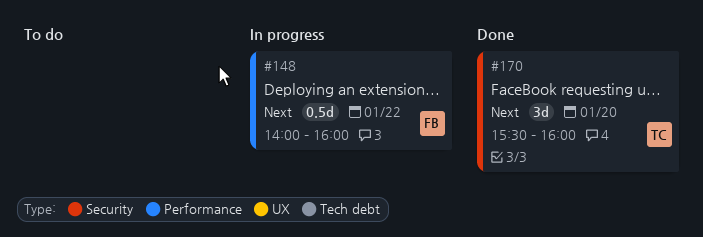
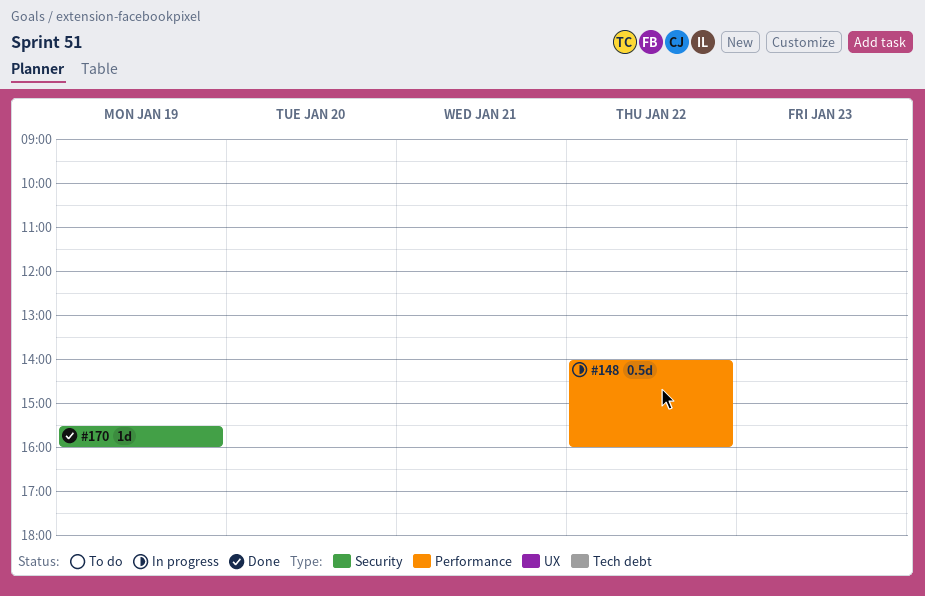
#170, estimate: 3d -> 1d
#170, day: Jan 20 -> Jan 19

